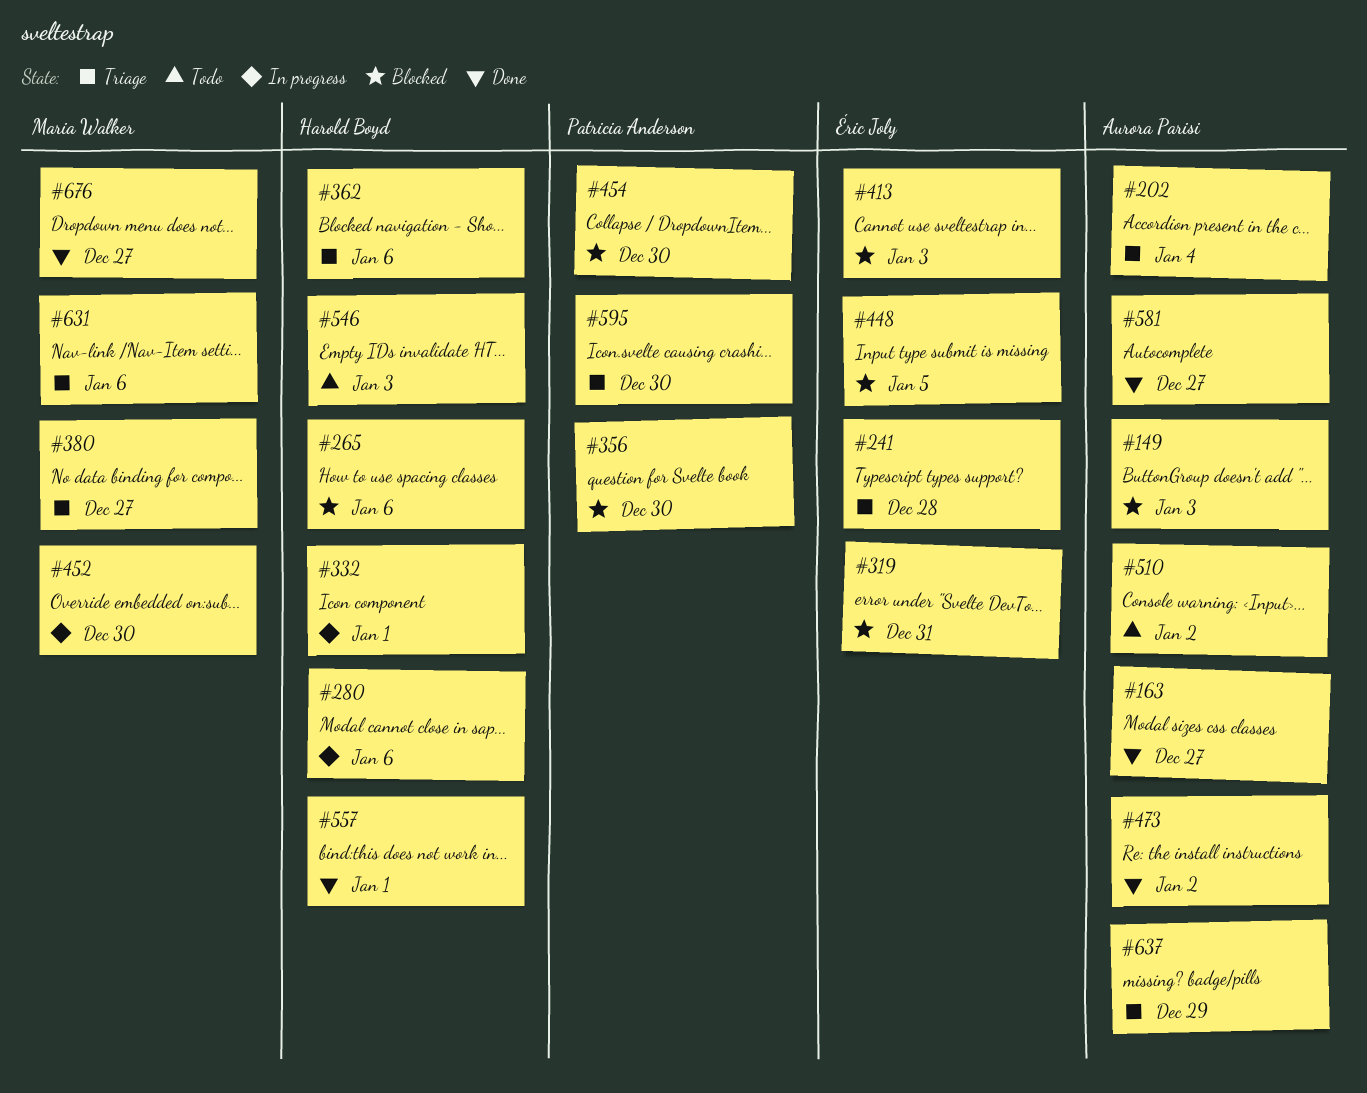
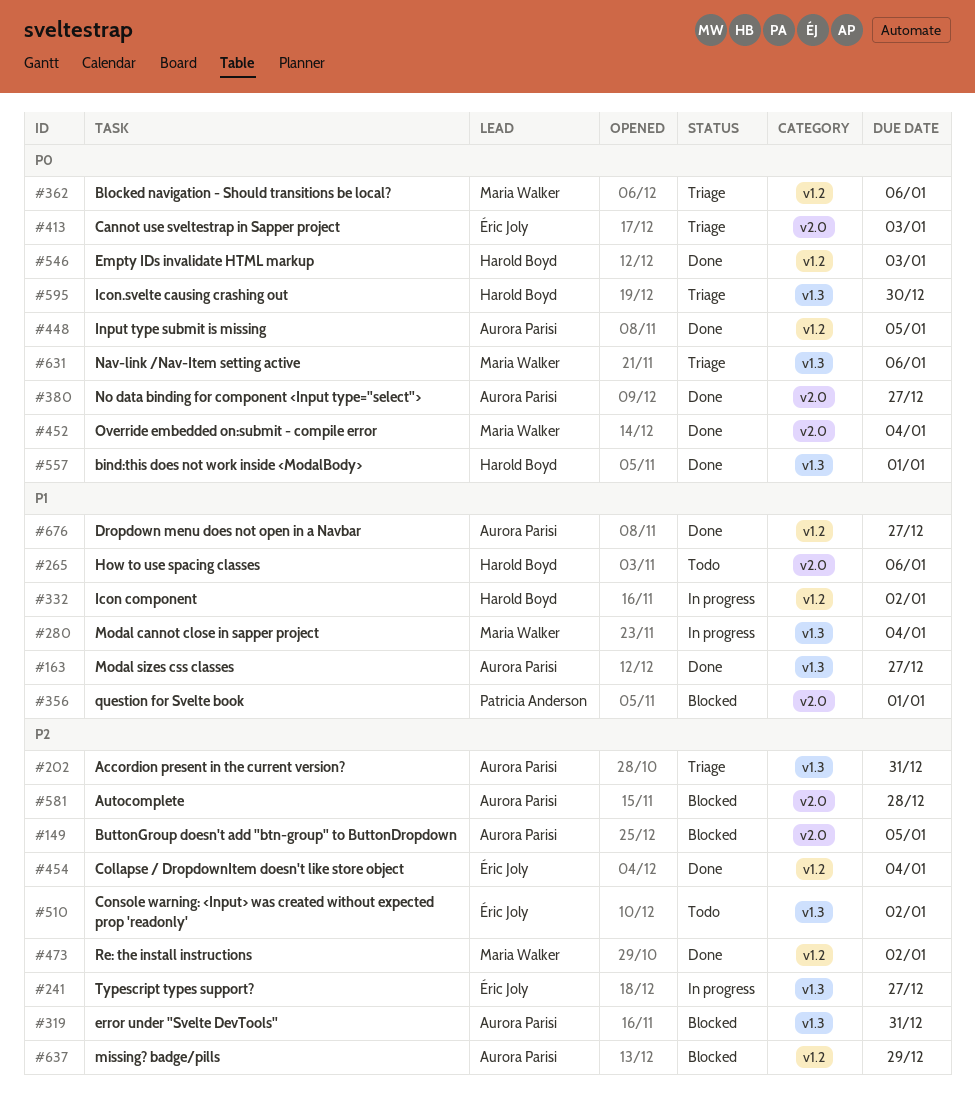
#149, due: Jan 3 -> Jan 5
#202, due: Jan 4 -> Dec 31
#241, status: Triage -> In progress
#241, due: Dec 28 -> Dec 27
#265, status: Blocked -> Todo
#280, owner: Harold Boyd -> Maria Walker
#280, due: Jan 6 -> Jan 4
#319, owner: Éric Joly -> Aurora Parisi
#332, due: Jan 1 -> Jan 2
#356, due: Dec 30 -> Jan 1
#362, owner: Harold Boyd -> Maria Walker
#380, status: Triage -> Done
#380, owner: Maria Walker -> Aurora Parisi
#413, status: Blocked -> Triage
#448, status: Blocked -> Done
#448, owner: Éric Joly -> Aurora Parisi
#452, status: In progress -> Done
#452, due: Dec 30 -> Jan 4
#454, status: Blocked -> Done
#454, owner: Patricia Anderson -> Éric Joly
#454, due: Dec 30 -> Jan 4
#473, owner: Aurora Parisi -> Maria Walker
#510, owner: Aurora Parisi -> Éric Joly
#546, status: Todo -> Done
#581, status: Done -> Blocked
#581, due: Dec 27 -> Dec 28
#595, owner: Patricia Anderson -> Harold Boyd
#637, status: Triage -> Blocked
#676, owner: Maria Walker -> Aurora Parisi

